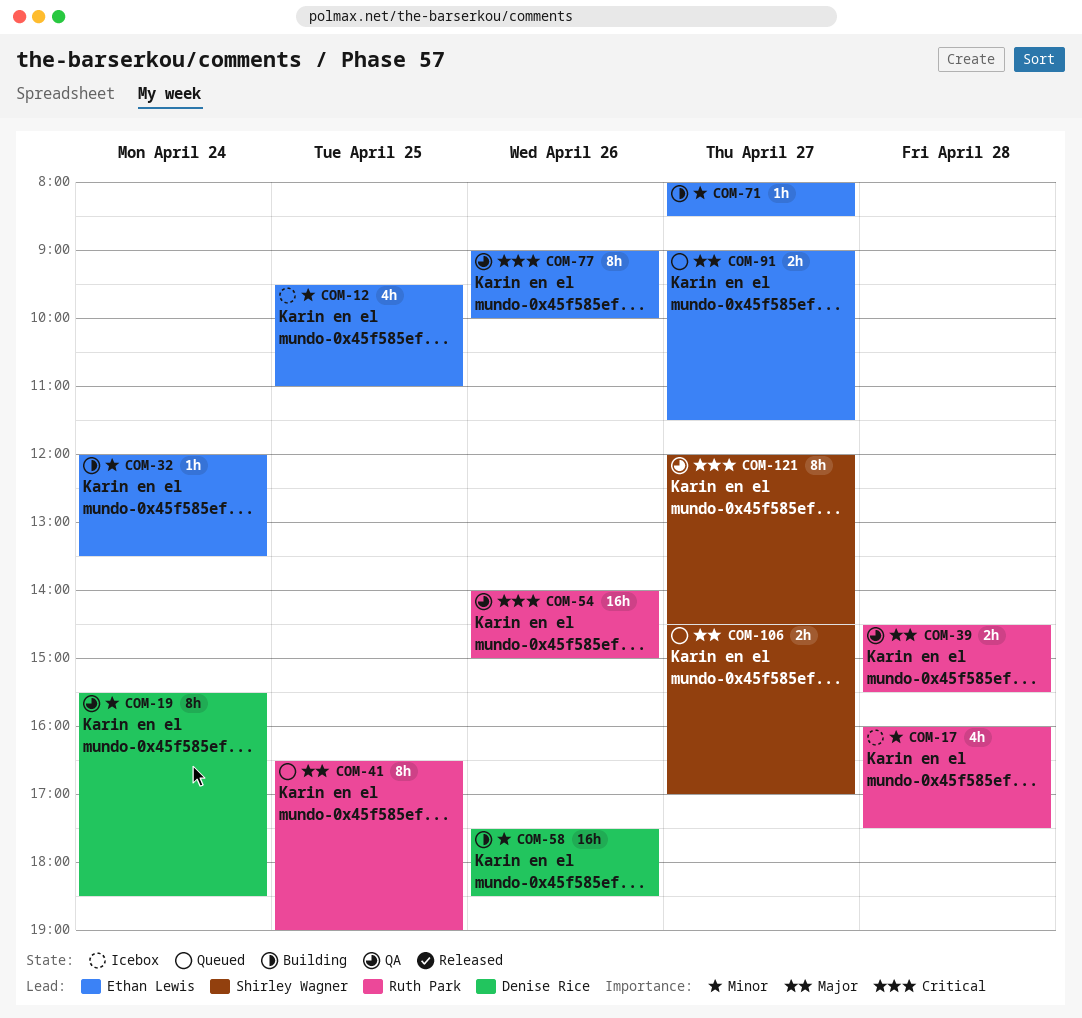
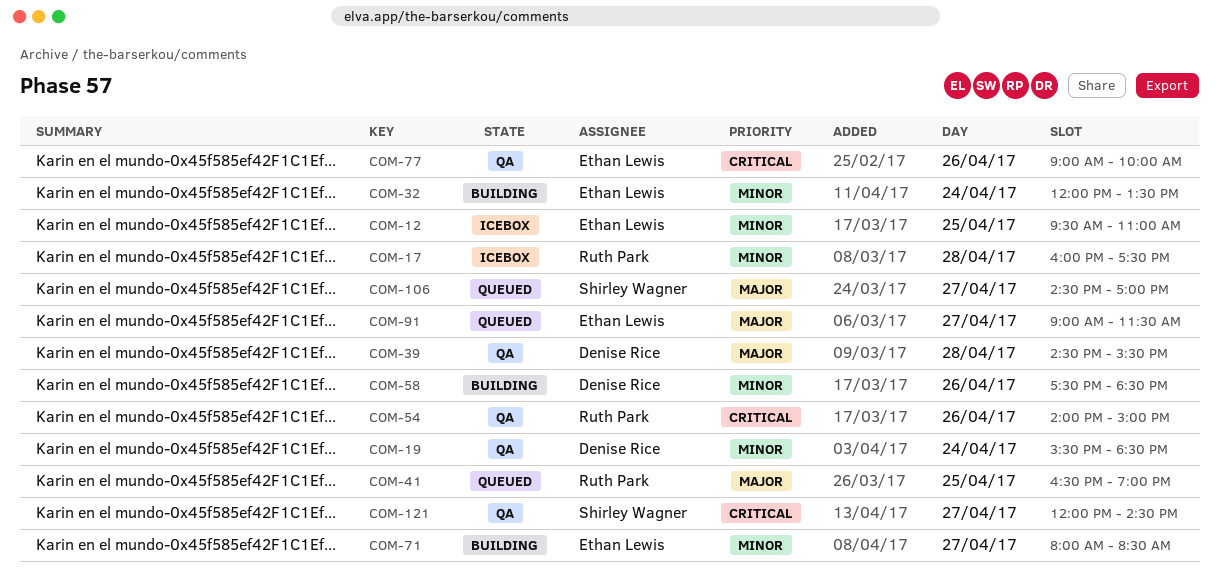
COM-39, owner: Ruth Park -> Denise Rice

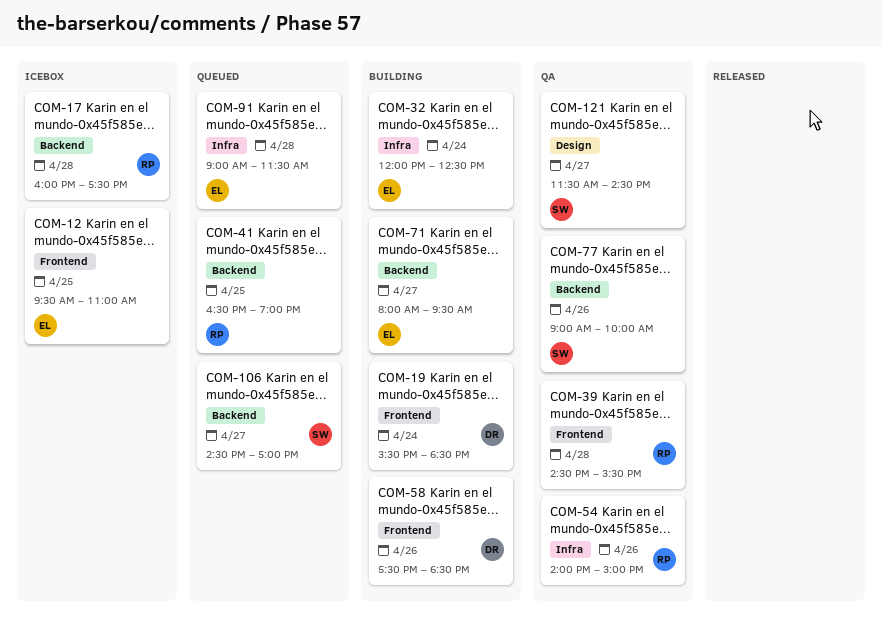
COM-19, status: QA -> Building
COM-32, ends: 13:30 -> 12:30
COM-39, owner: Denise Rice -> Ruth Park
COM-71, ends: 08:30 -> 09:30
COM-77, owner: Ethan Lewis -> Shirley Wagner
COM-91, day: Apr 27 -> Apr 28
COM-121, begins: 12:00 -> 11:30

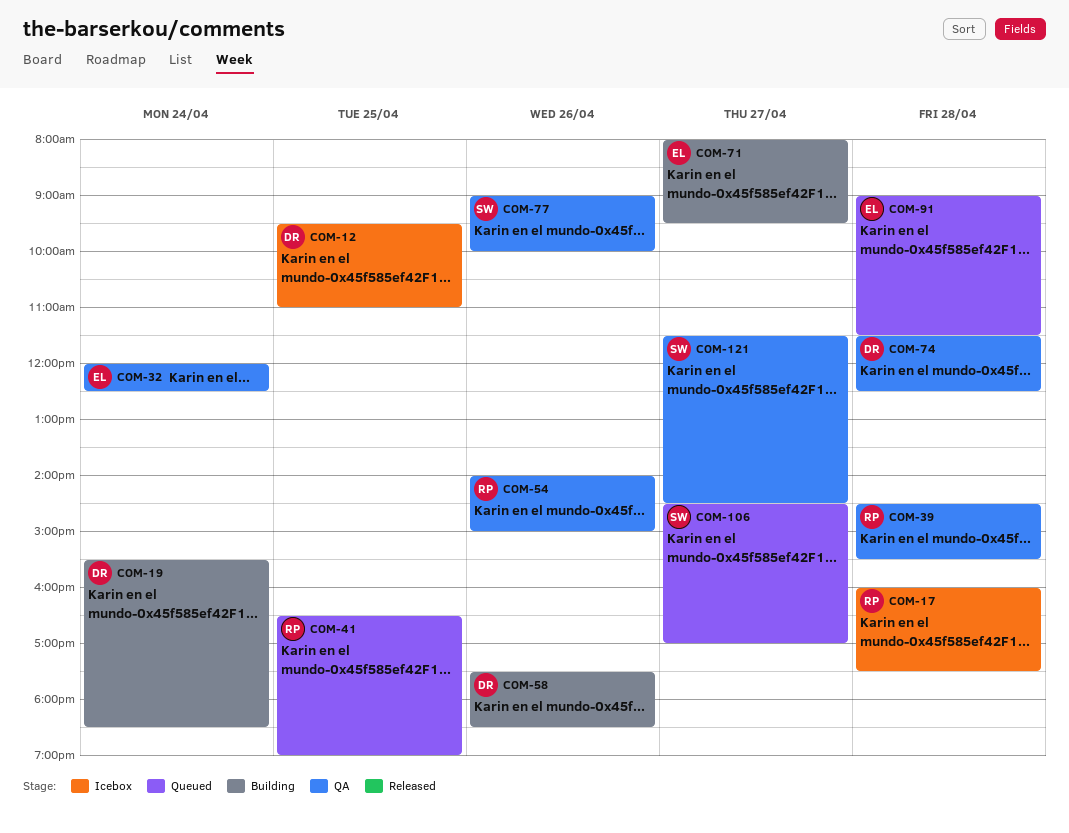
COM-12, owner: EL -> DR
COM-32, status: Building -> QA
COM-74: none -> present

